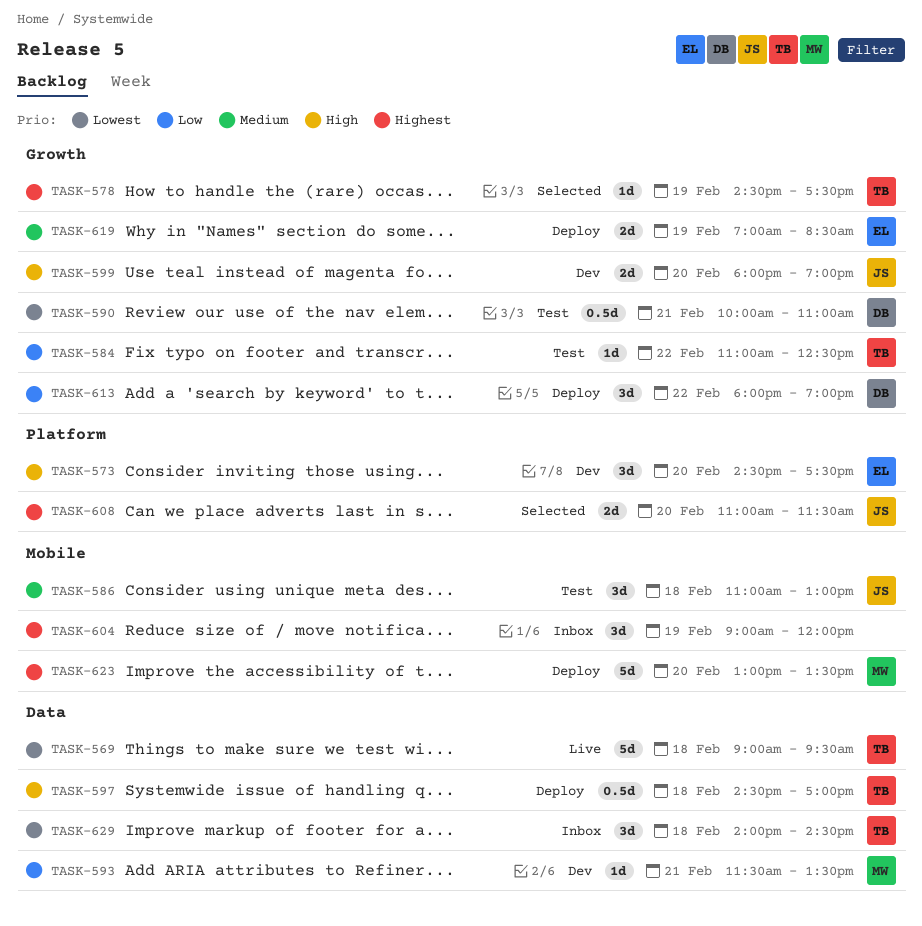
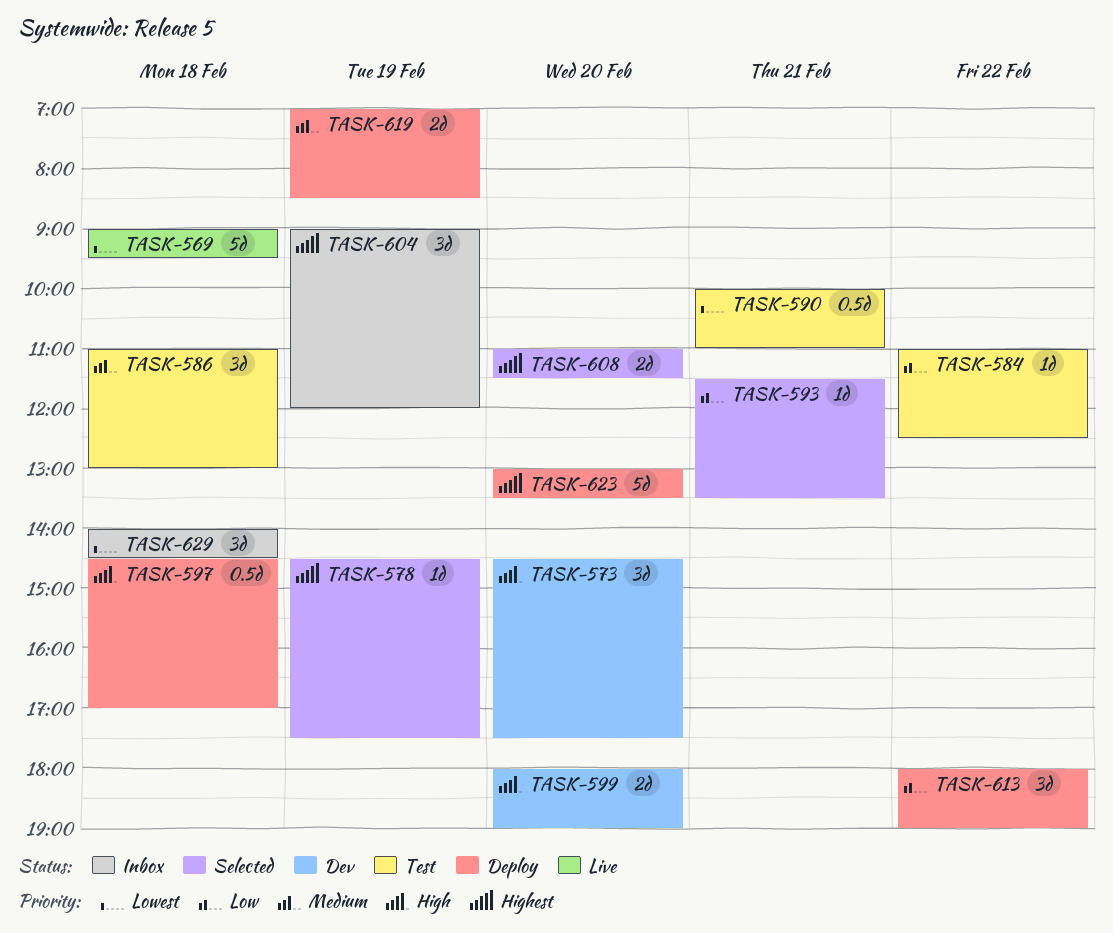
TASK-593, status: Dev -> Selected

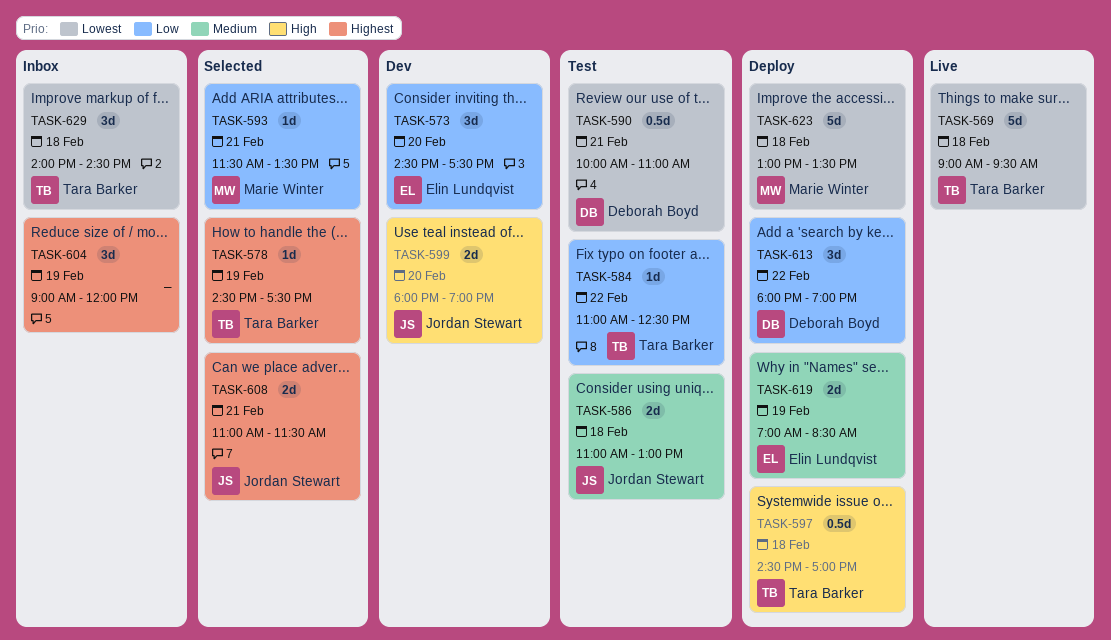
TASK-573, priority: High -> Low
TASK-586, estimate: 3d -> 2d
TASK-608, day: Feb 20 -> Feb 21
TASK-623, priority: Highest -> Lowest
TASK-623, day: Feb 20 -> Feb 18

